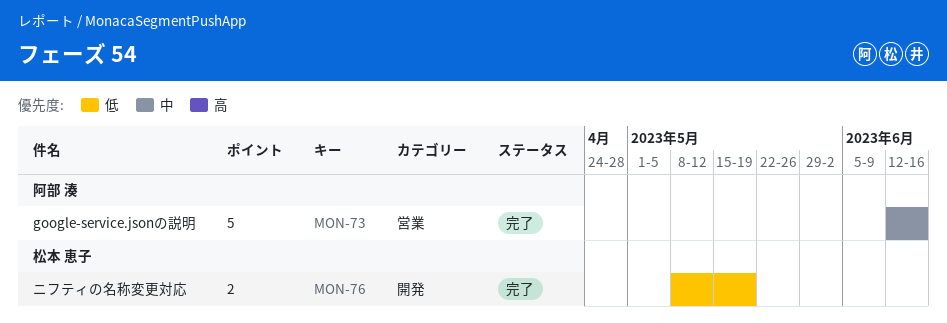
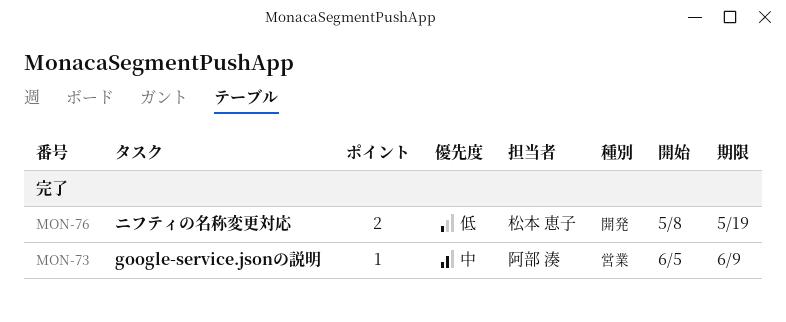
MON-73, estimate: 5 -> 1
MON-73, start: Jun 12 -> Jun 5
MON-73, due: Jun 16 -> Jun 9

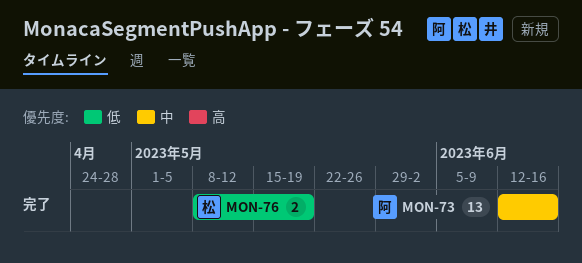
MON-73, estimate: 1 -> 13
MON-73, start: Jun 5 -> Jun 12
MON-73, due: Jun 9 -> Jun 16

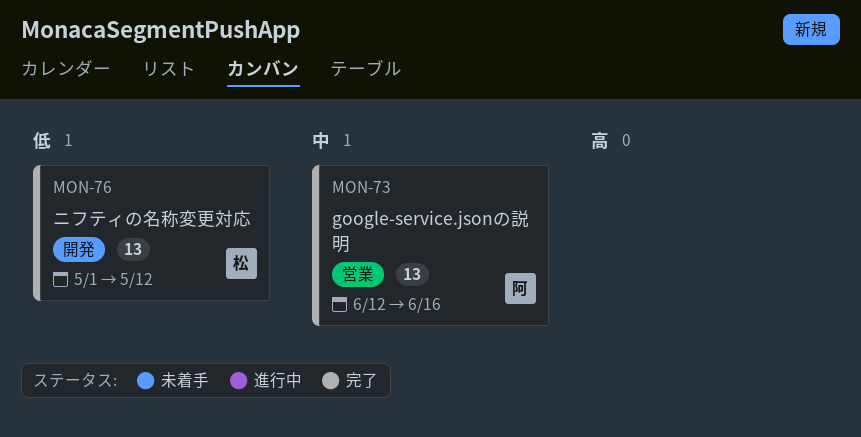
MON-76, estimate: 2 -> 13
MON-76, start: May 8 -> May 1
MON-76, due: May 19 -> May 12

